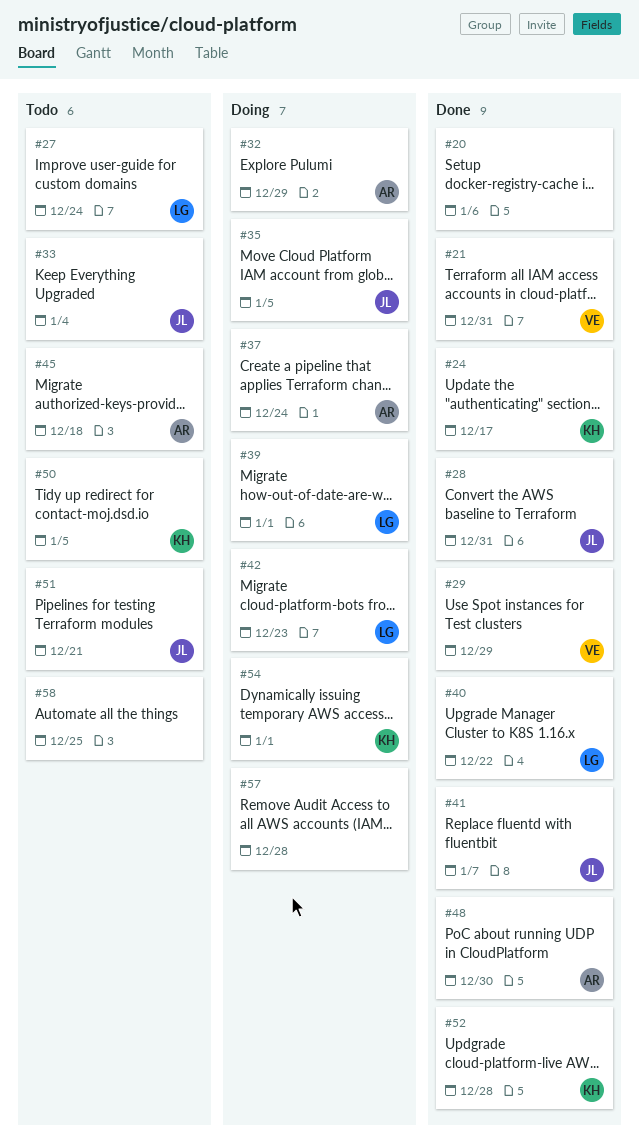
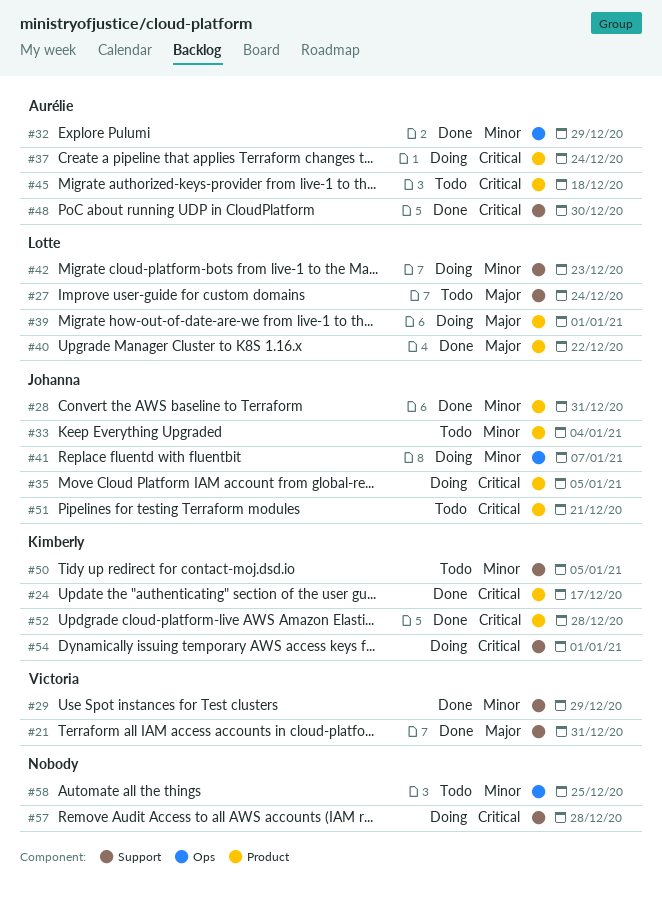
#20: present -> none
#32, status: Doing -> Done
#41, status: Done -> Doing

